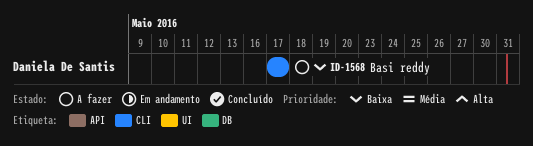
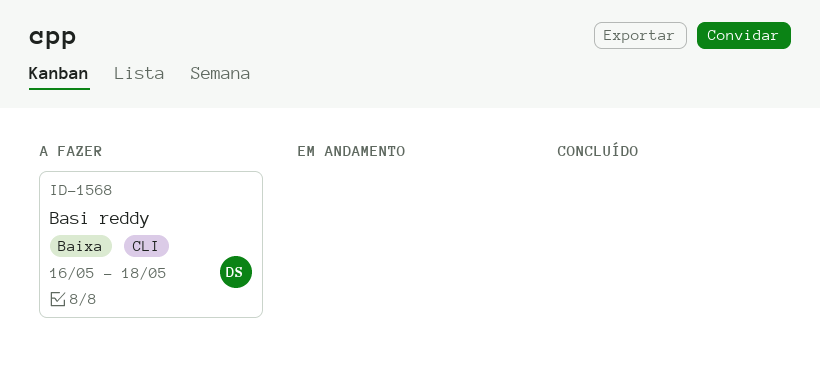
ID-1568, start: May 17 -> May 16
ID-1568, due: May 17 -> May 18

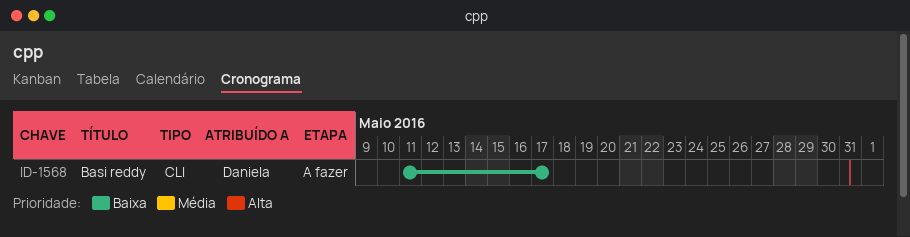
ID-1568, start: May 16 -> May 11
ID-1568, due: May 18 -> May 17

